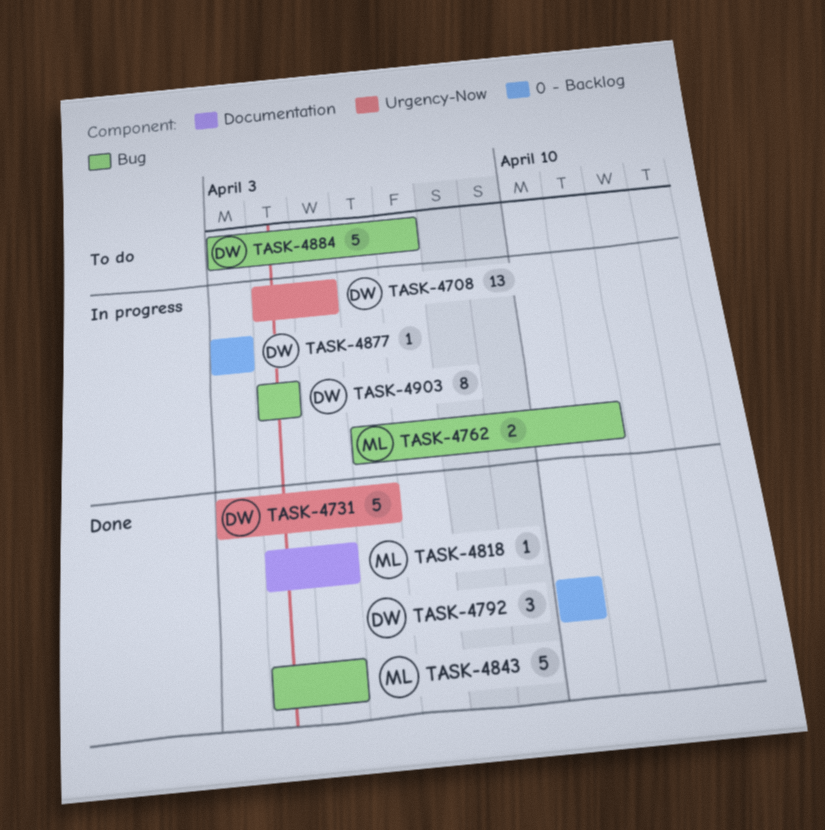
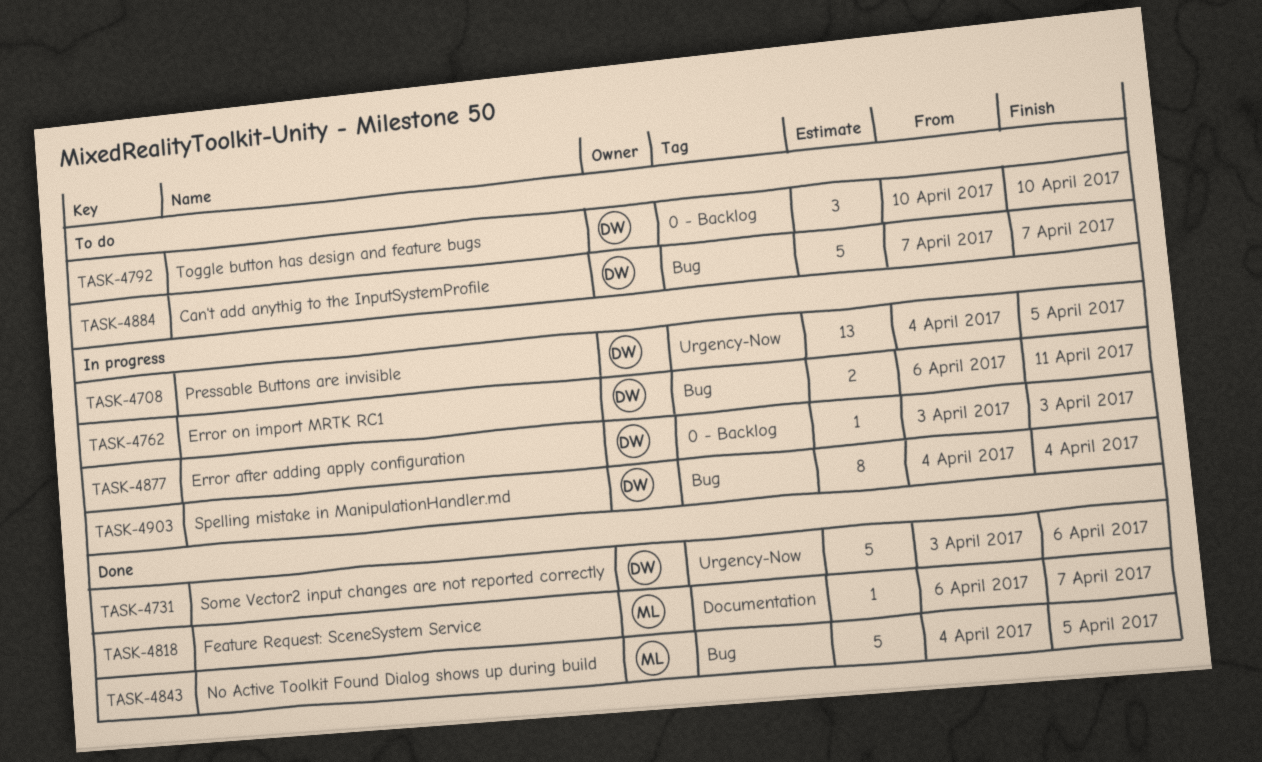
TASK-4762, owner: ML -> DW
TASK-4792, status: Done -> To do
TASK-4818, start: Apr 4 -> Apr 6
TASK-4818, due: Apr 5 -> Apr 7
TASK-4884, start: Apr 3 -> Apr 7

